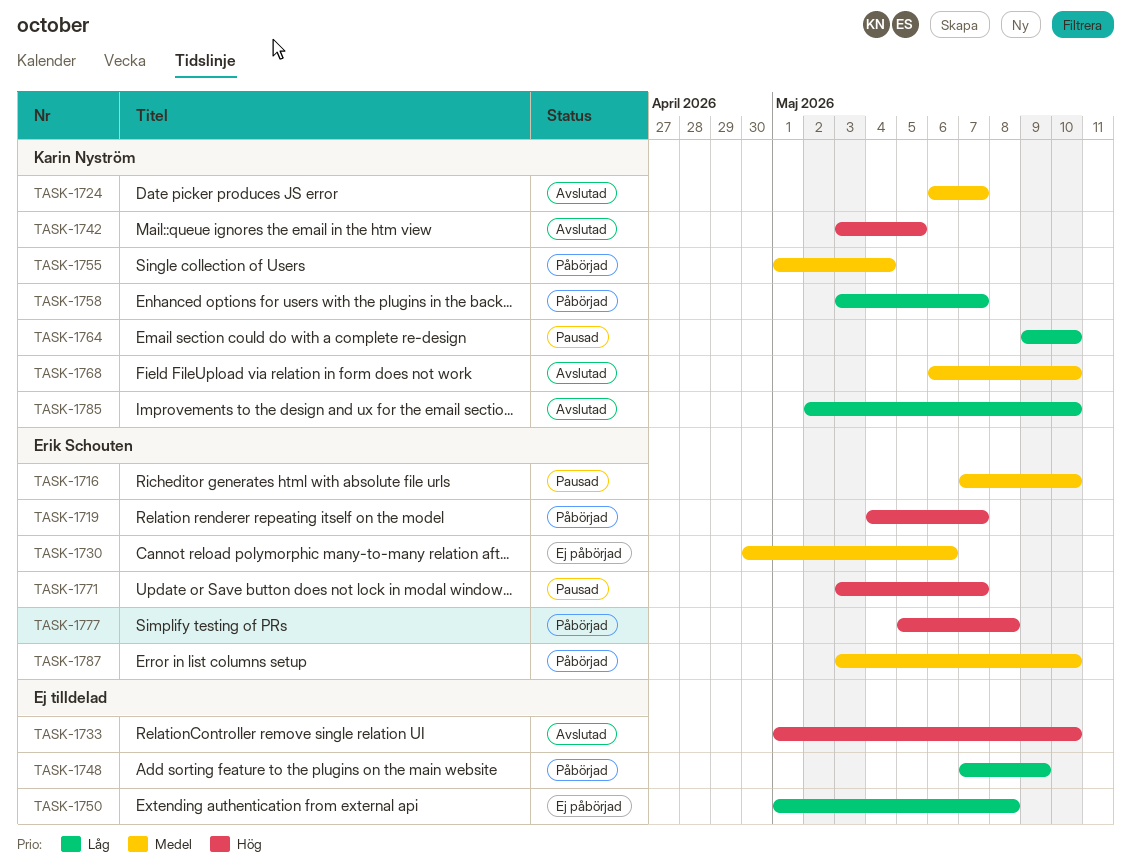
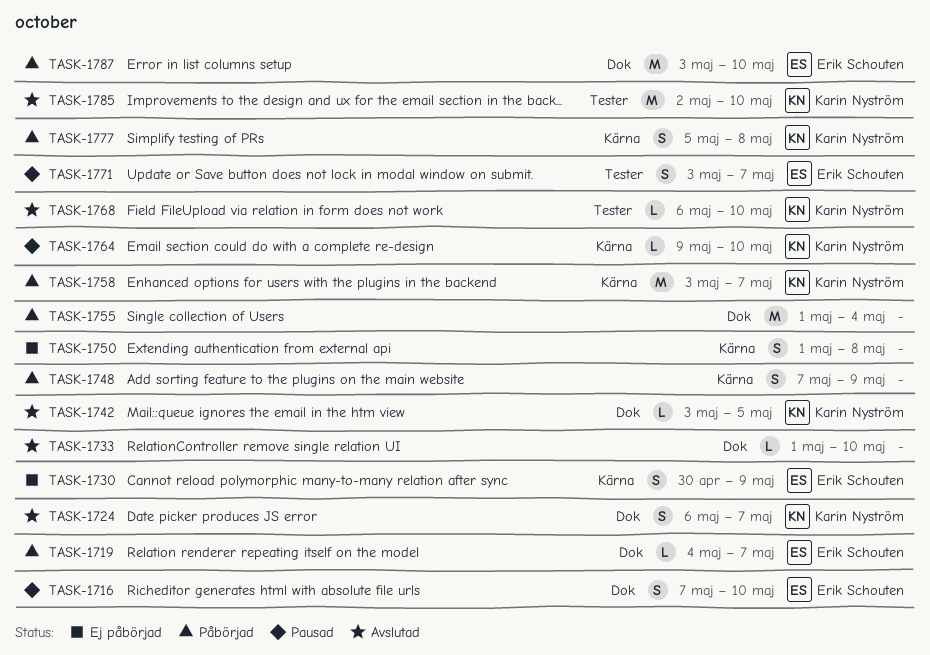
TASK-1730, due: May 6 -> May 9
TASK-1755, owner: Karin Nyström -> none
TASK-1777, owner: Erik Schouten -> Karin Nyström

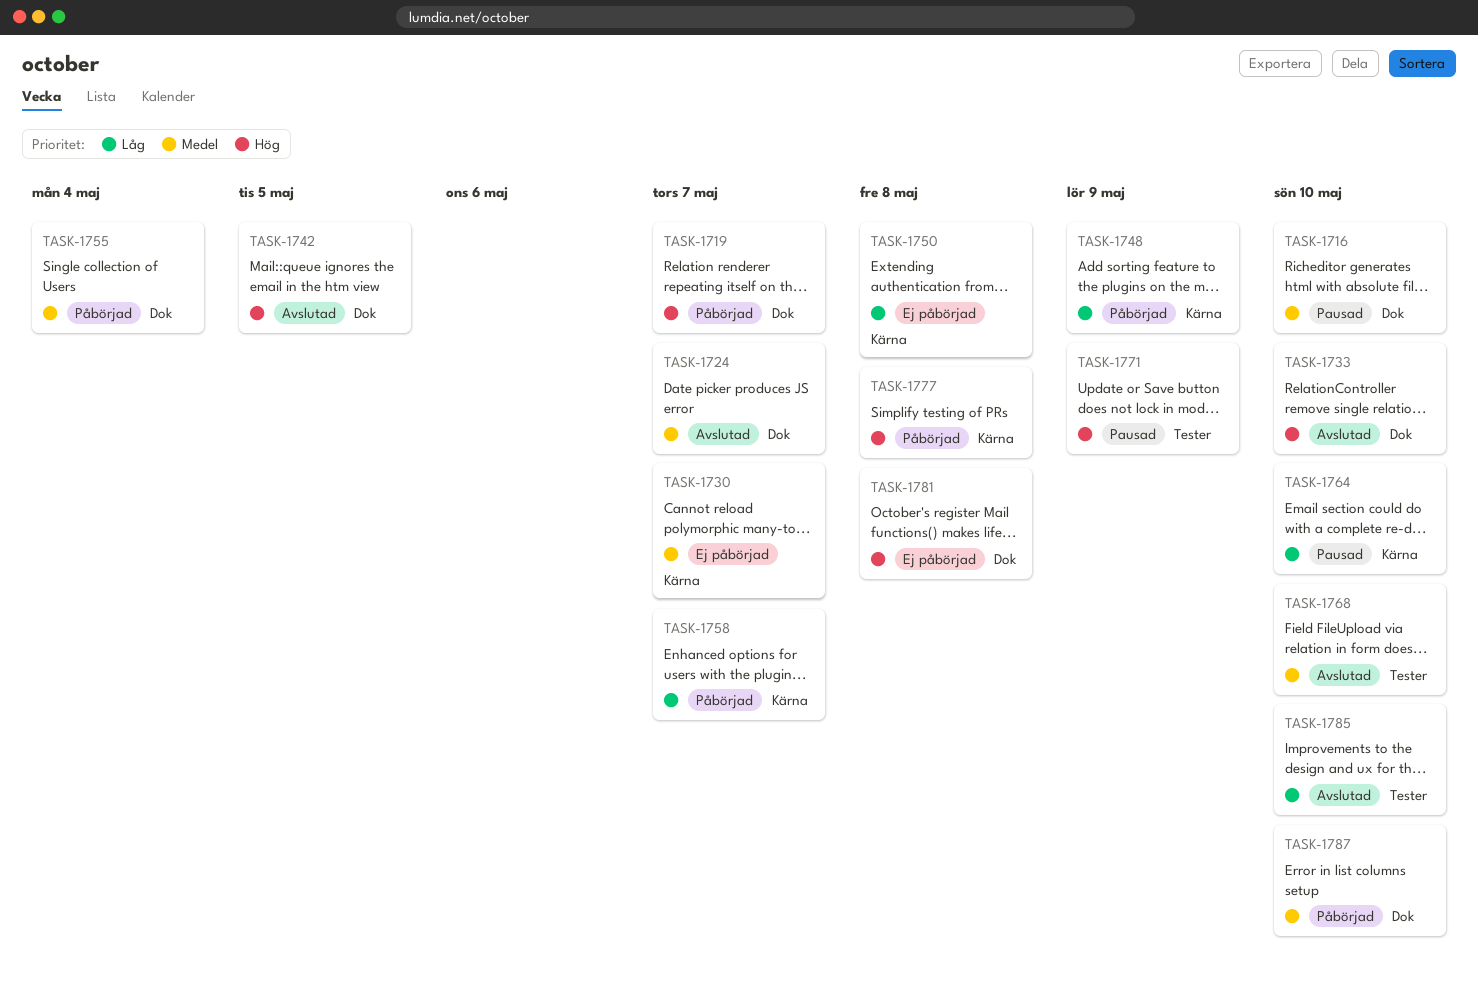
TASK-1730, due: May 9 -> May 7
TASK-1771, due: May 7 -> May 9
TASK-1781: none -> present

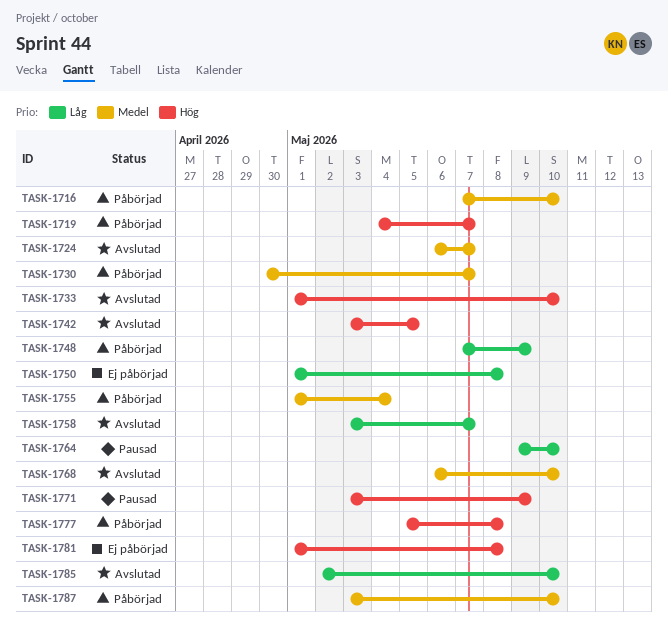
TASK-1716, status: Pausad -> Påbörjad
TASK-1730, status: Ej påbörjad -> Påbörjad
TASK-1758, status: Påbörjad -> Avslutad

